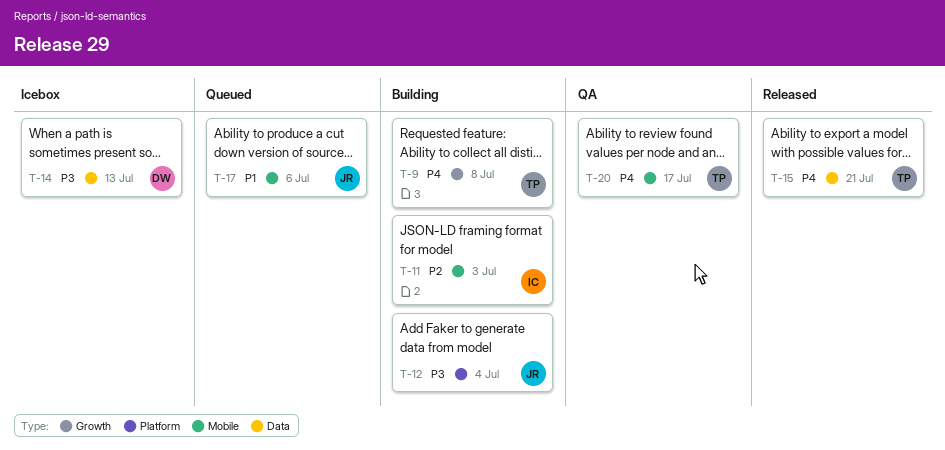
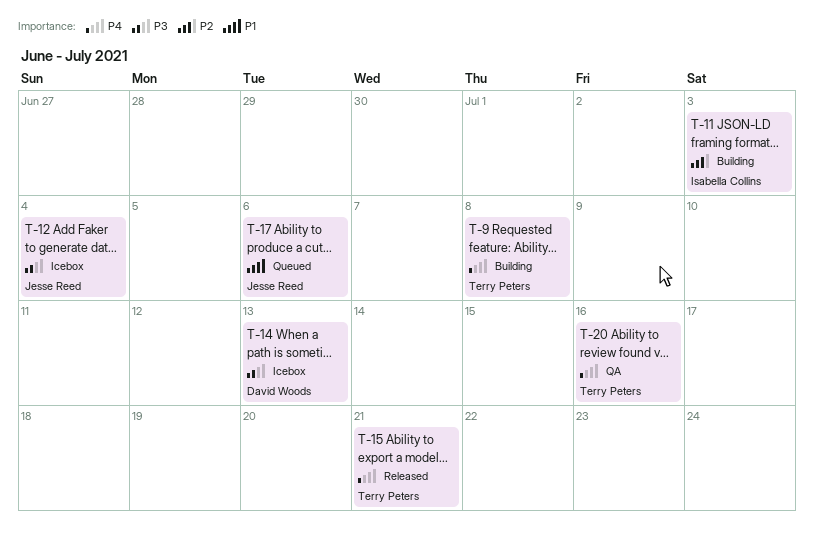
T-12, status: Building -> Icebox
T-20, due: Jul 17 -> Jul 16

